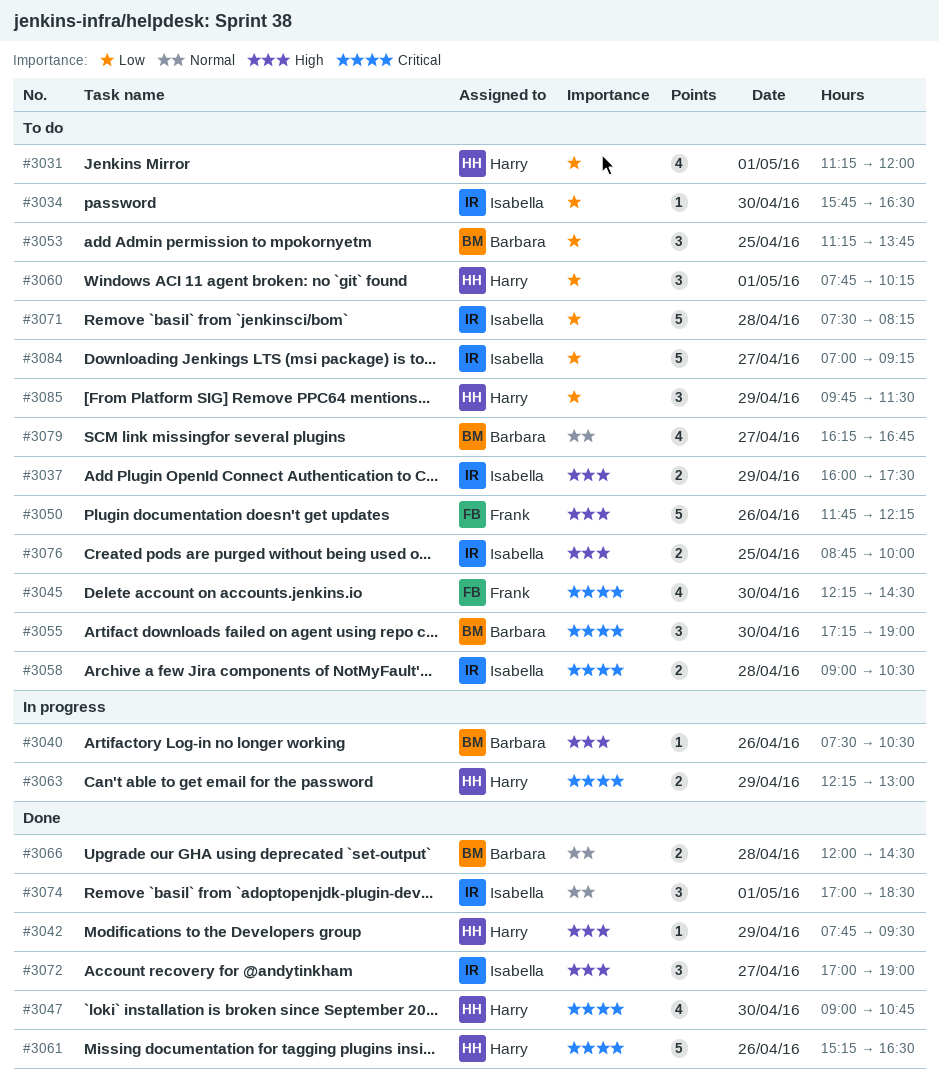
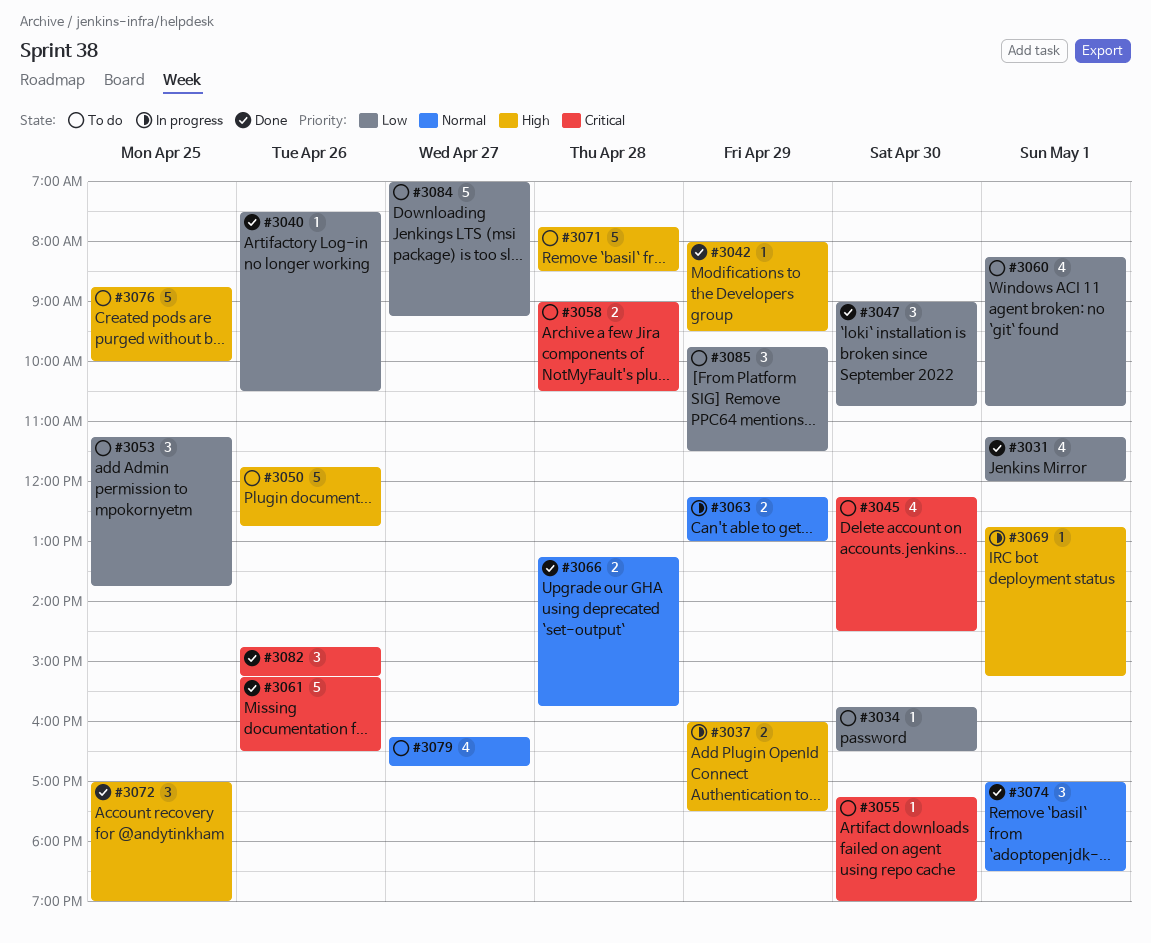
#3031, status: To do -> Done
#3037, status: To do -> In progress
#3040, status: In progress -> Done
#3040, priority: High -> Low
#3042, begins: 07:45 -> 08:00
#3047, priority: Critical -> Low
#3047, estimate: 4 -> 3
#3050, ends: 12:15 -> 12:45
#3055, estimate: 3 -> 1
#3060, estimate: 3 -> 4
#3060, begins: 07:45 -> 08:15
#3060, ends: 10:15 -> 10:45
#3063, priority: Critical -> Normal
#3066, begins: 12:00 -> 13:15
#3066, ends: 14:30 -> 15:45
#3069: none -> present
#3071, priority: Low -> High
#3071, begins: 07:30 -> 07:45
#3071, ends: 08:15 -> 08:30
#3072, day: Apr 27 -> Apr 25
#3076, estimate: 2 -> 5
#3082: none -> present

